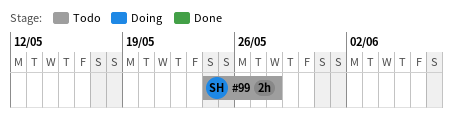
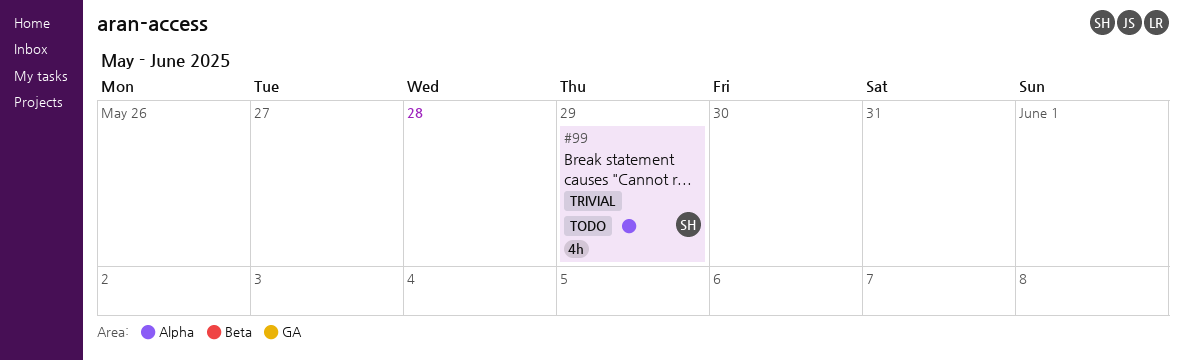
#99, estimate: 2h -> 4h
#99, due: May 28 -> May 29

